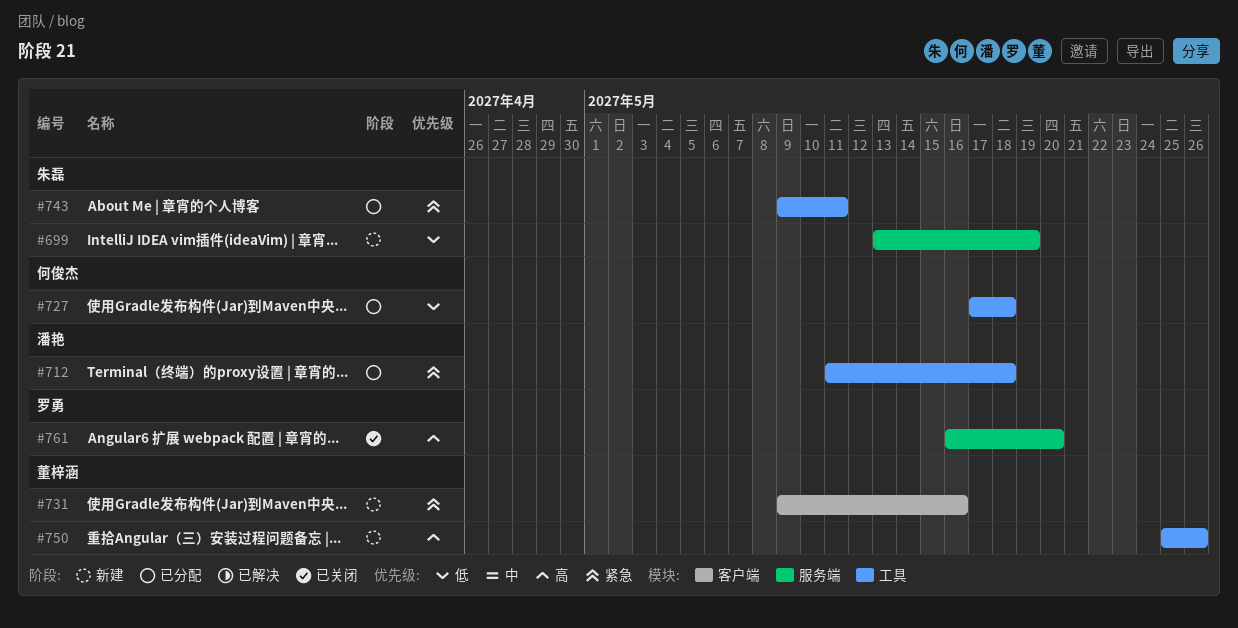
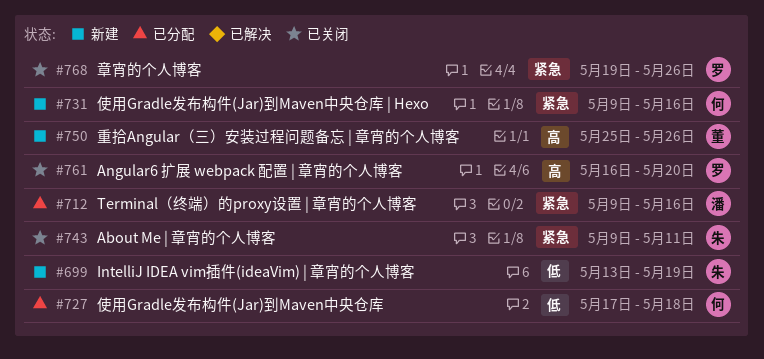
#712, start: May 11 -> May 9
#712, due: May 18 -> May 16
#731, owner: 董梓涵 -> 何俊杰
#743, status: 已分配 -> 已关闭
#768: none -> present

